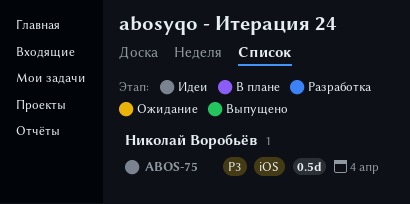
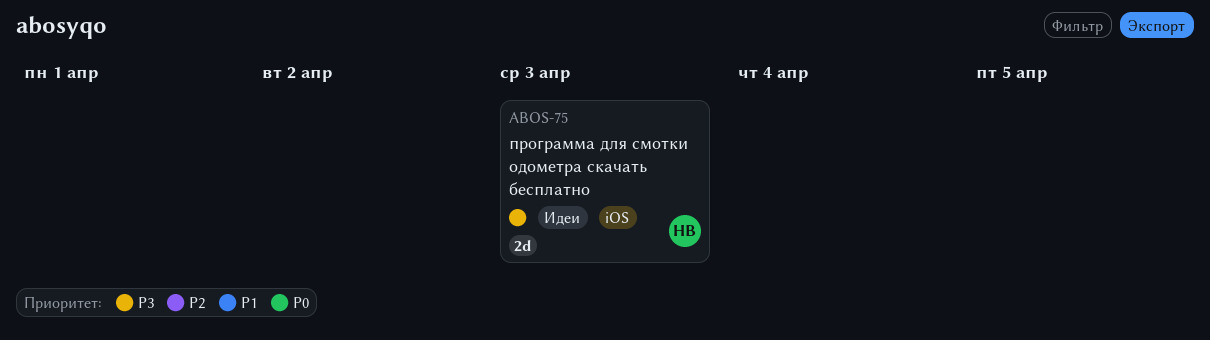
ABOS-75, estimate: 0.5d -> 2d
ABOS-75, due: Apr 4 -> Apr 3

